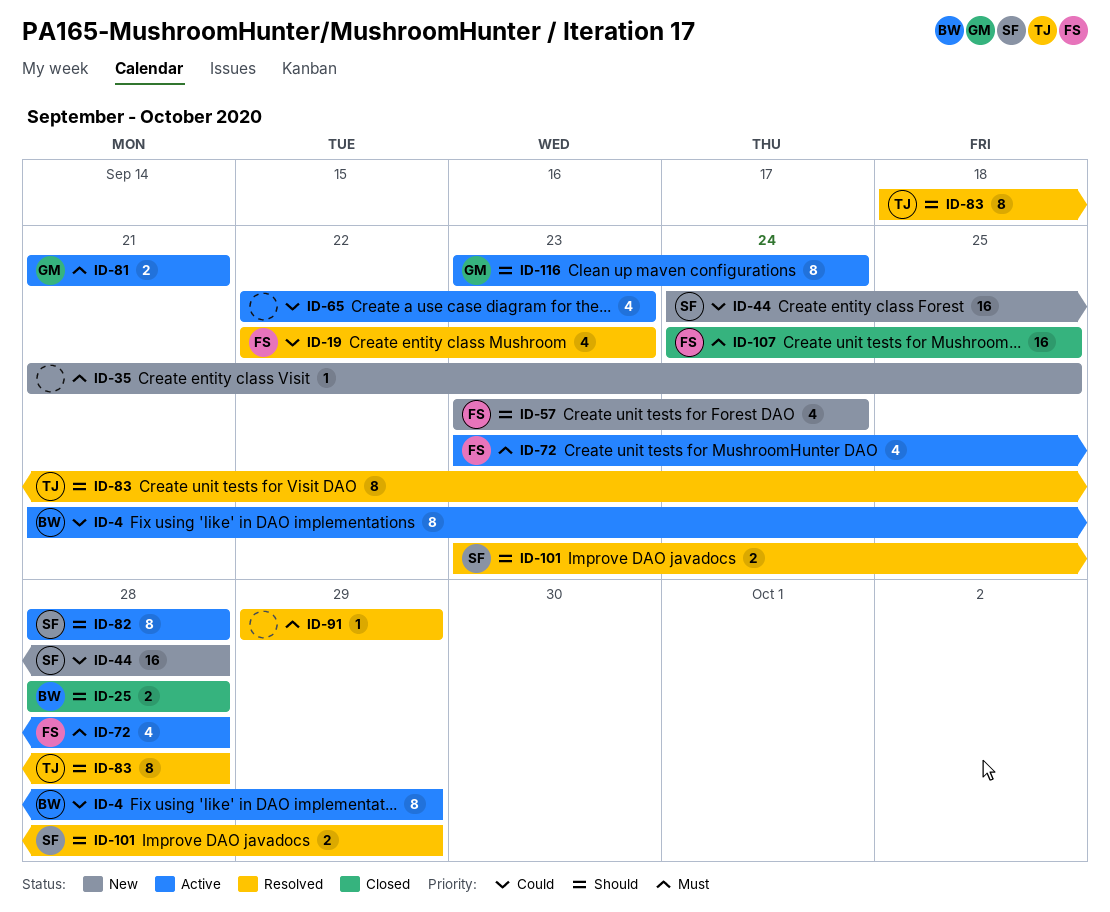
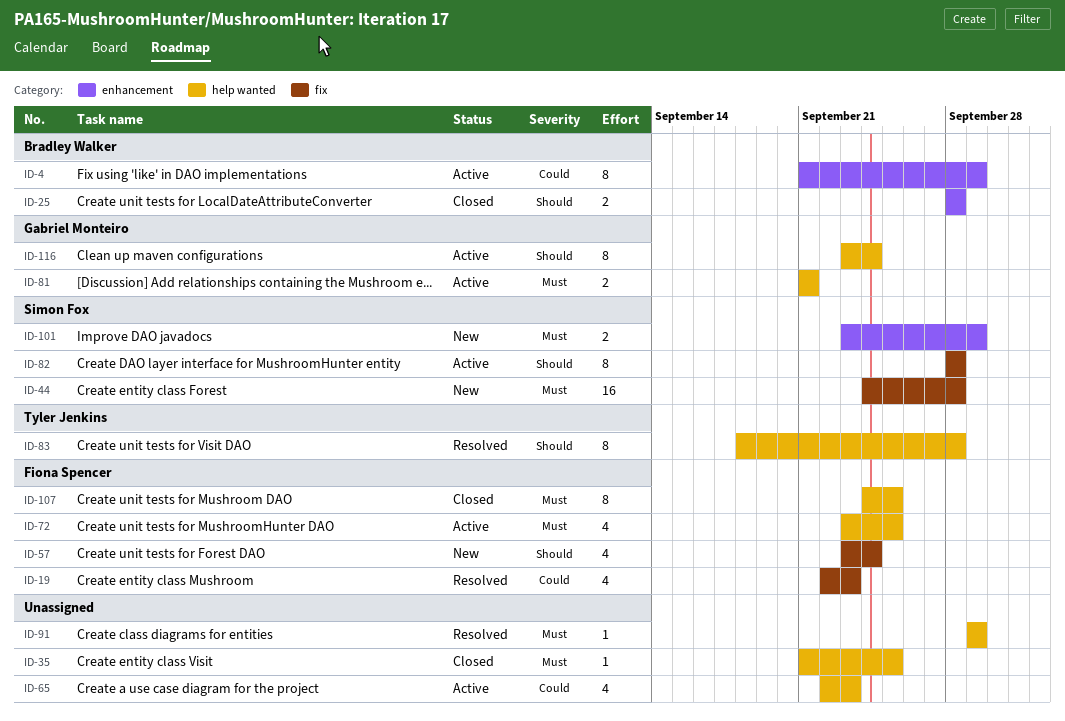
ID-35, status: New -> Closed
ID-44, priority: Could -> Must
ID-72, due: Sep 28 -> Sep 25
ID-101, status: Resolved -> New
ID-101, priority: Should -> Must
ID-107, estimate: 16 -> 8

